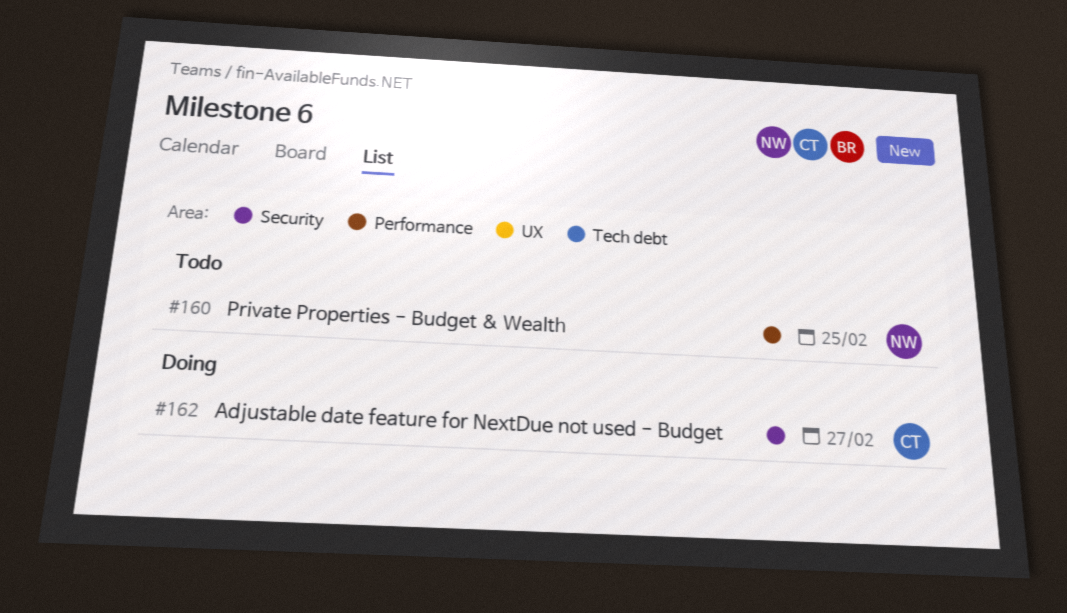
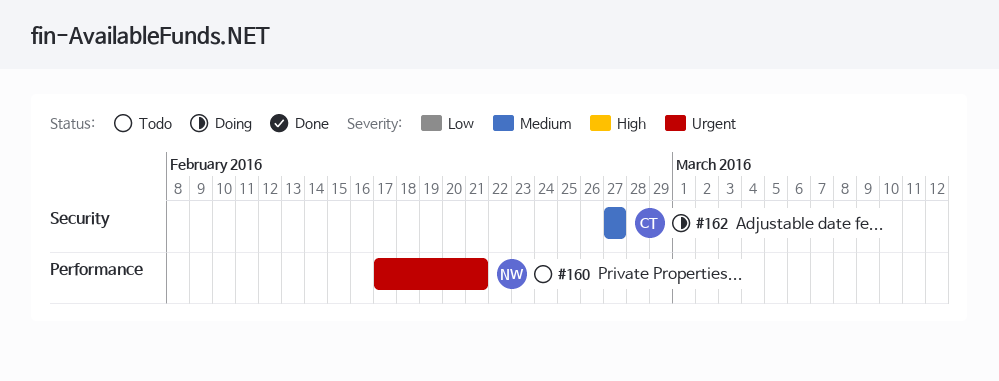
#160, due: Feb 25 -> Feb 21

